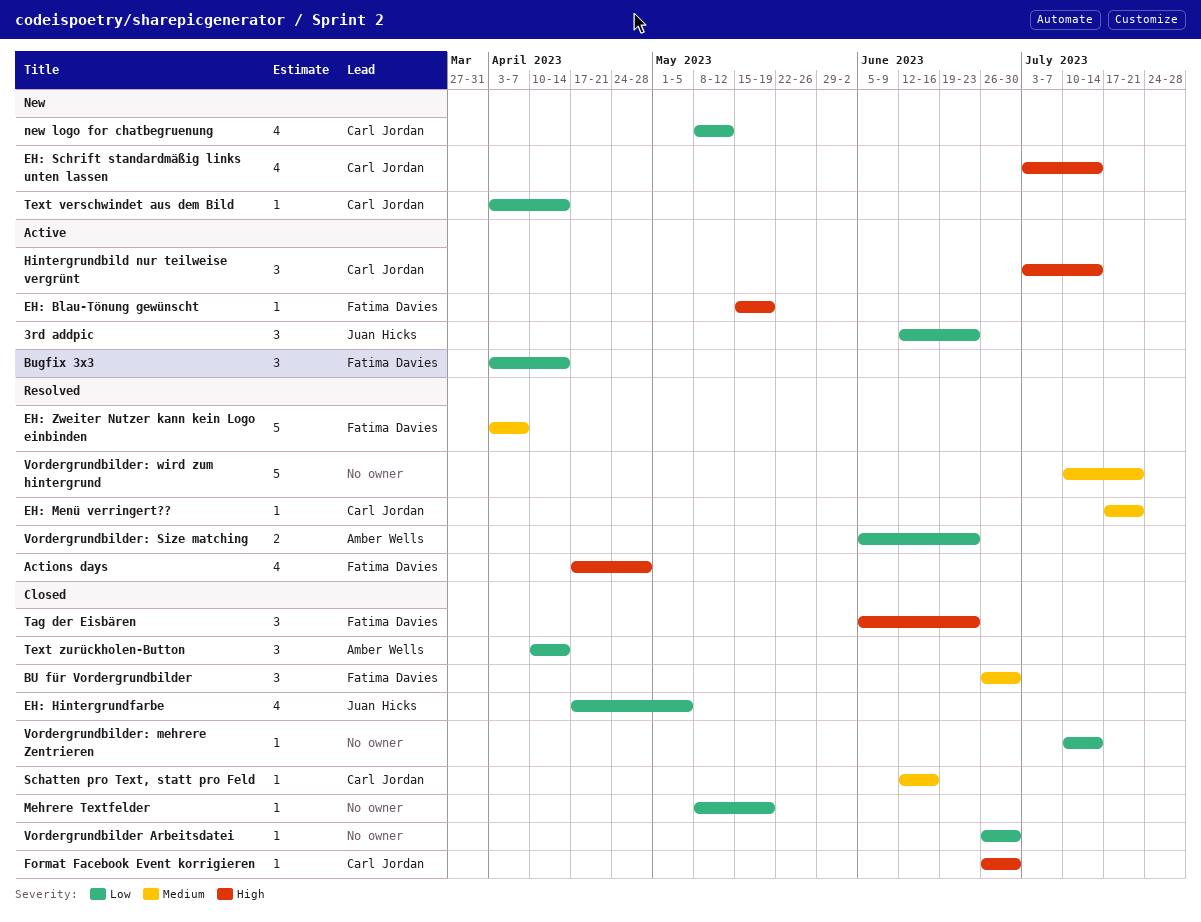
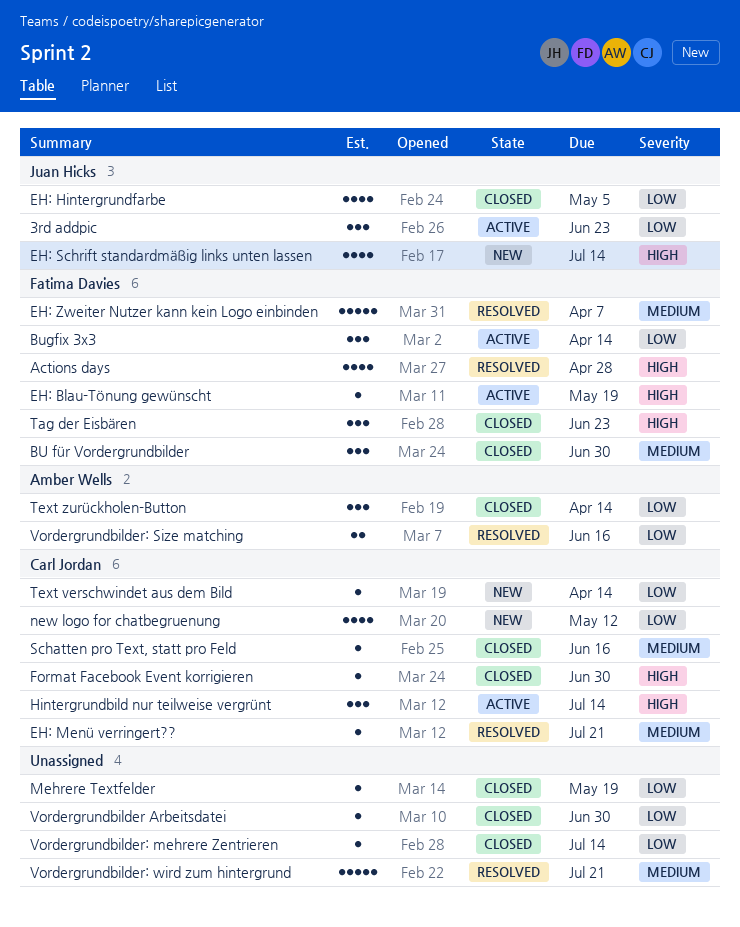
EH: Schrift standardmäßig links unten lassen, owner: Carl Jordan -> Juan Hicks
Vordergrundbilder: Size matching, due: Jun 23 -> Jun 16

